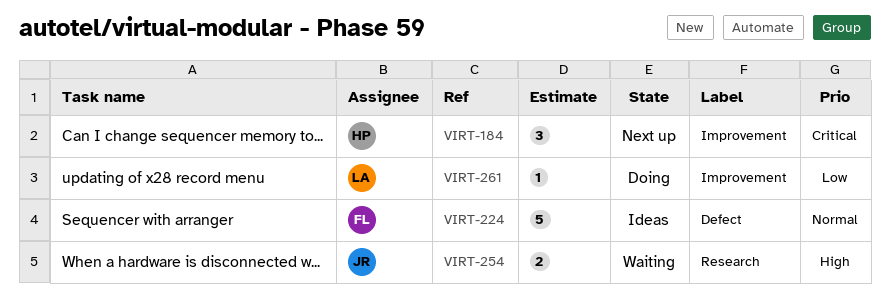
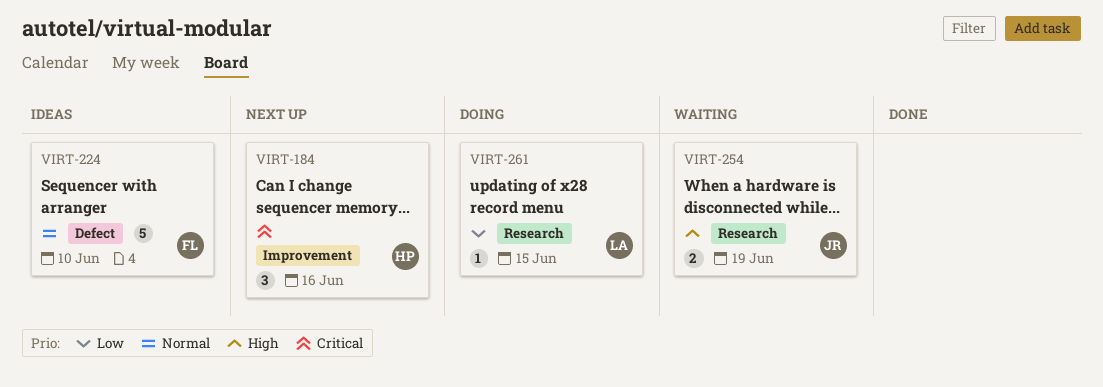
VIRT-261, label: Improvement -> Research

